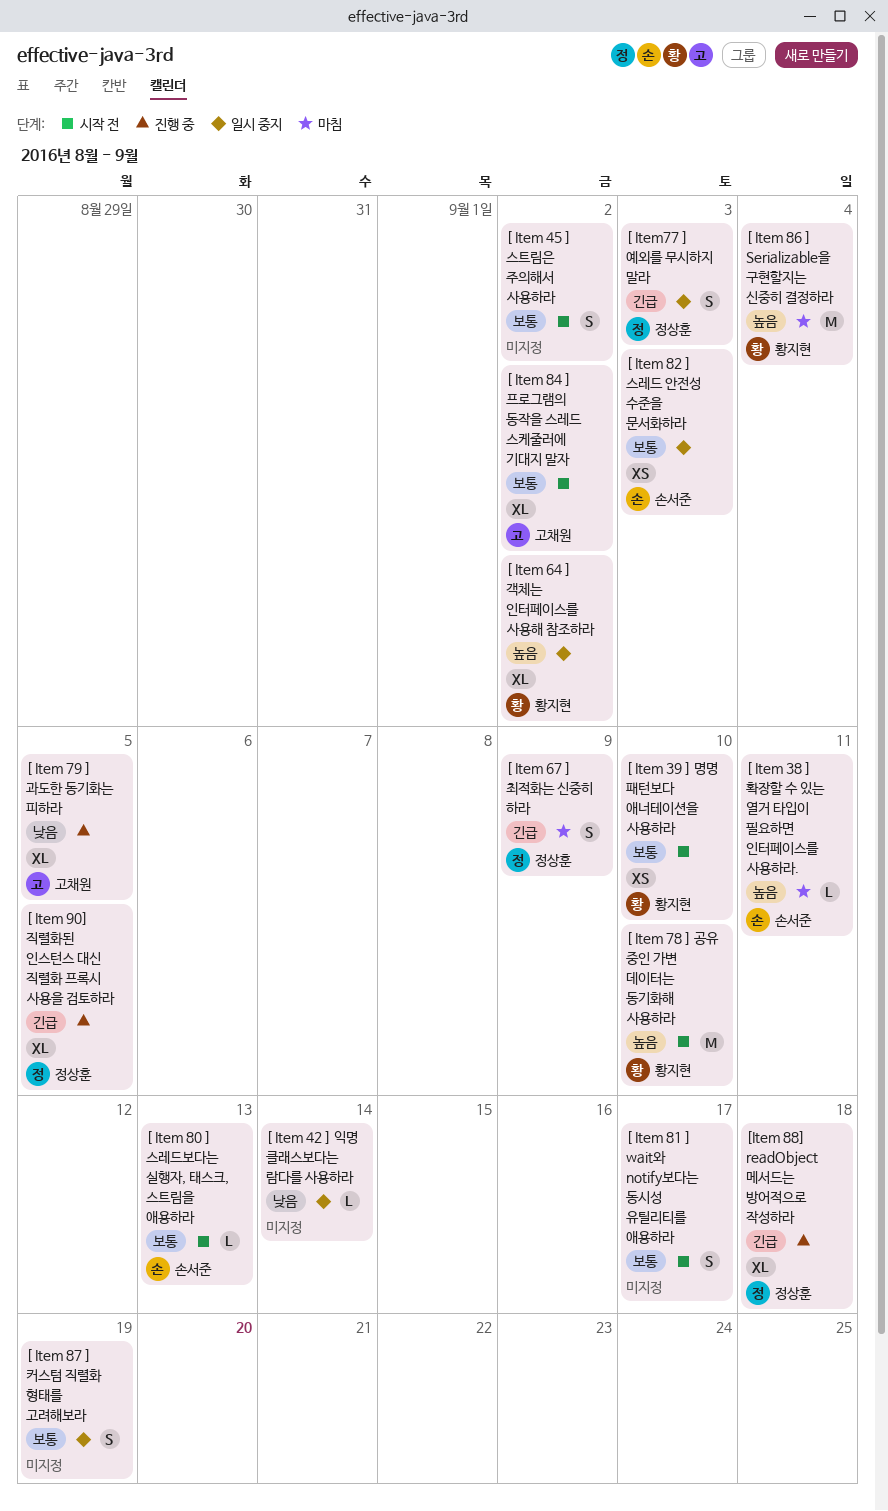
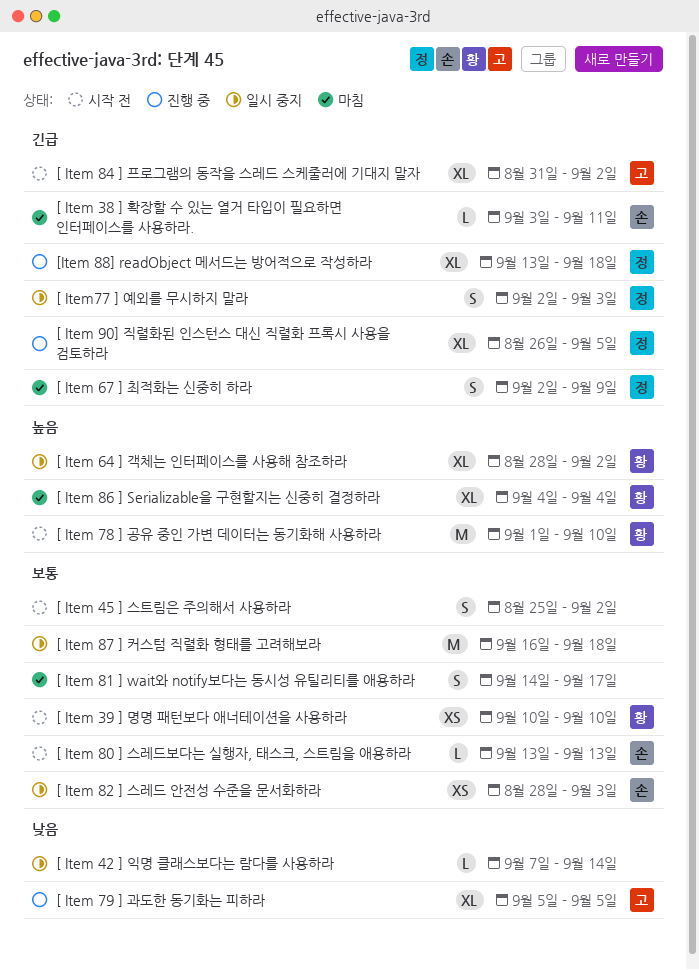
[ Item 38 ] 확장할 수 있는 열거 타입이 필요하면 인터페이스를 사용하라., priority: 높음 -> 긴급
[ Item 81 ] wait와 notify보다는 동시성 유틸리티를 애용하라, status: 시작 전 -> 마침
[ Item 84 ] 프로그램의 동작을 스레드 스케줄러에 기대지 말자, priority: 보통 -> 긴급
[ Item 86 ] Serializable을 구현할지는 신중히 결정하라, estimate: M -> XL
[ Item 87 ] 커스텀 직렬화 형태를 고려해보라, estimate: S -> M
[ Item 87 ] 커스텀 직렬화 형태를 고려해보라, due: Sep 19 -> Sep 18

